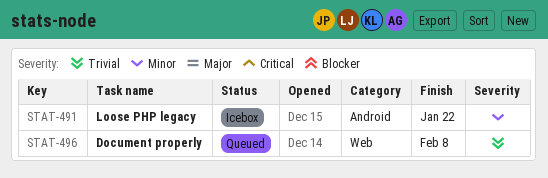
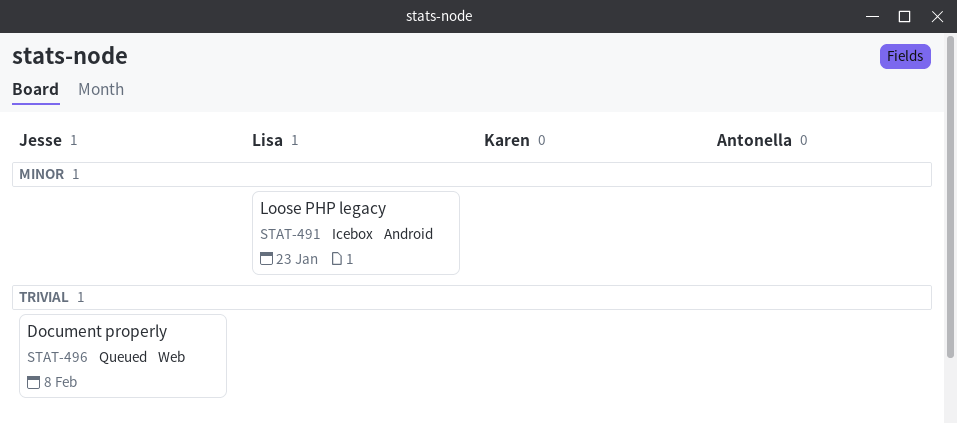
STAT-491, due: Jan 22 -> Jan 23

